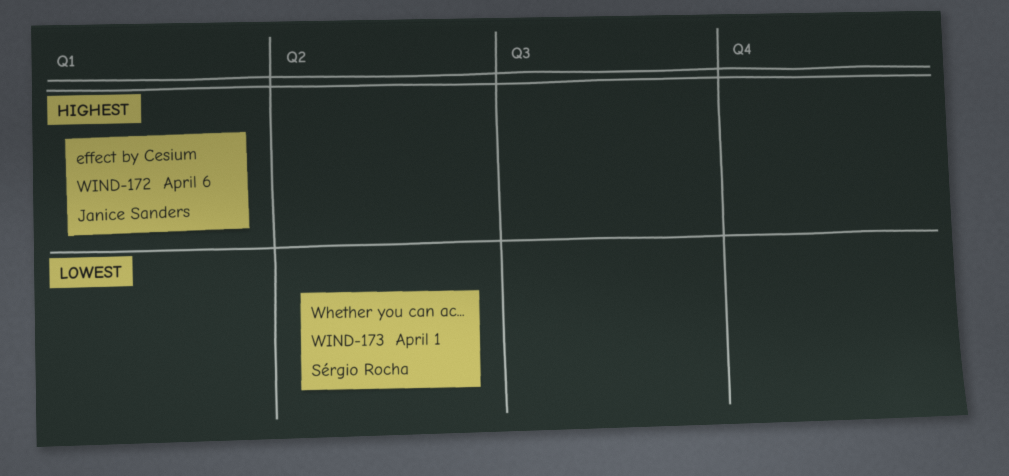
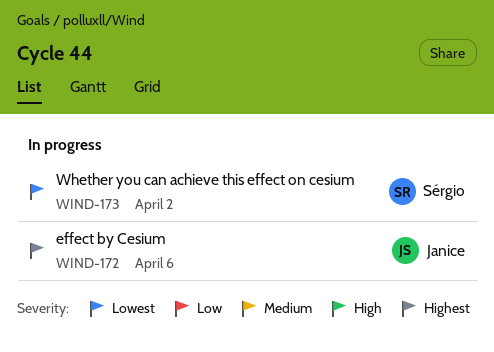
WIND-173, due: Apr 1 -> Apr 2

